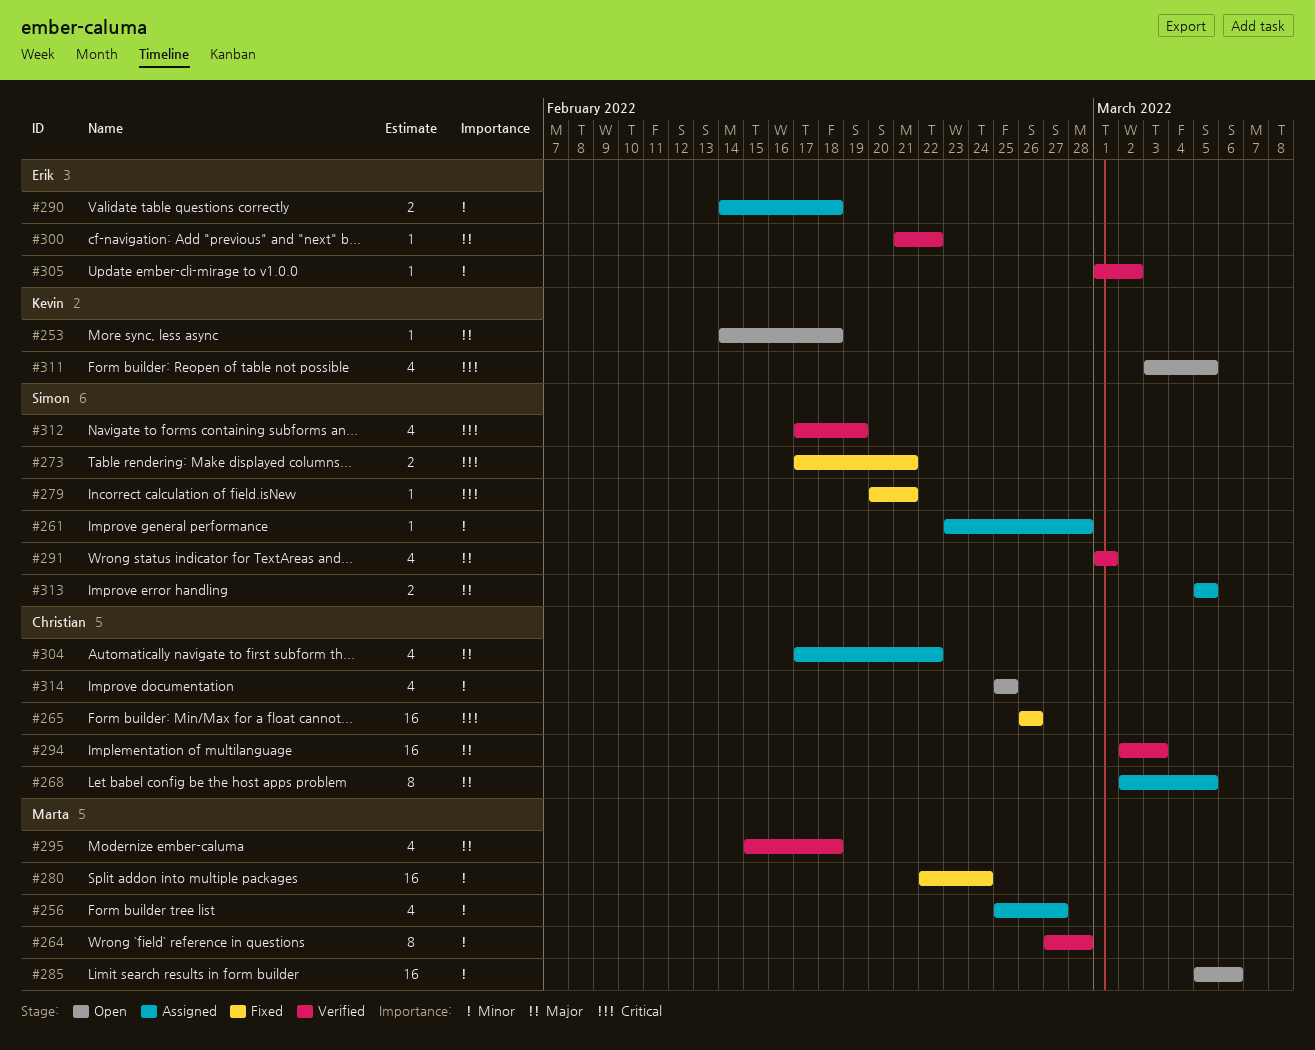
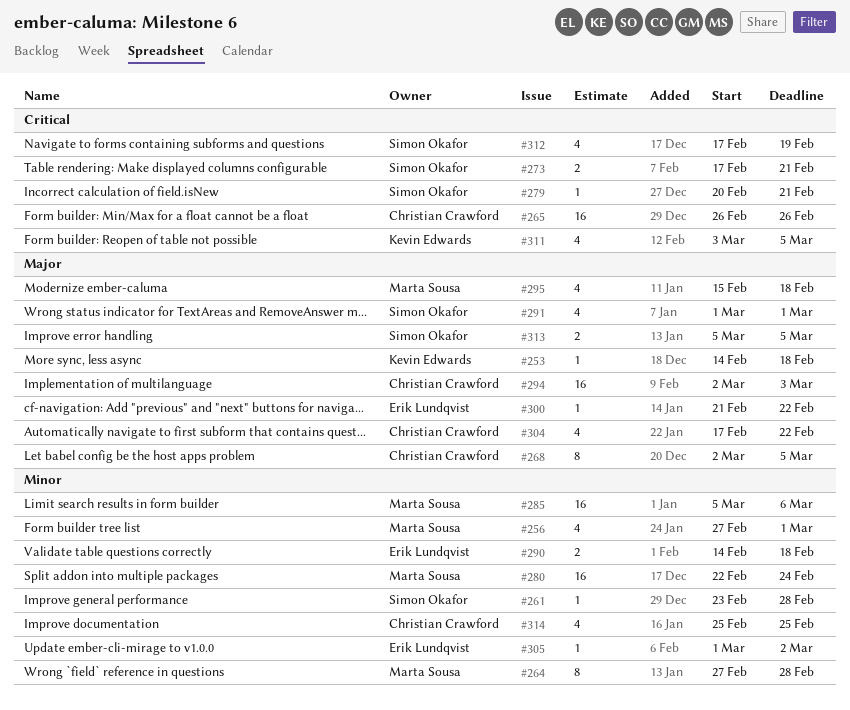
#256, start: Feb 25 -> Feb 27
#256, due: Feb 27 -> Mar 1

